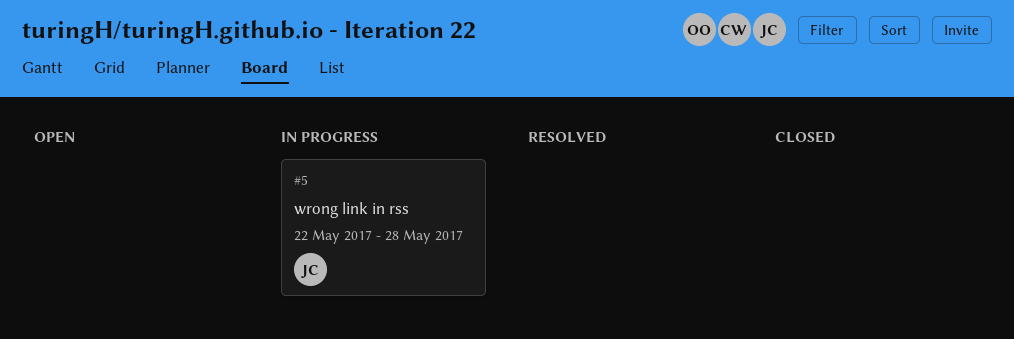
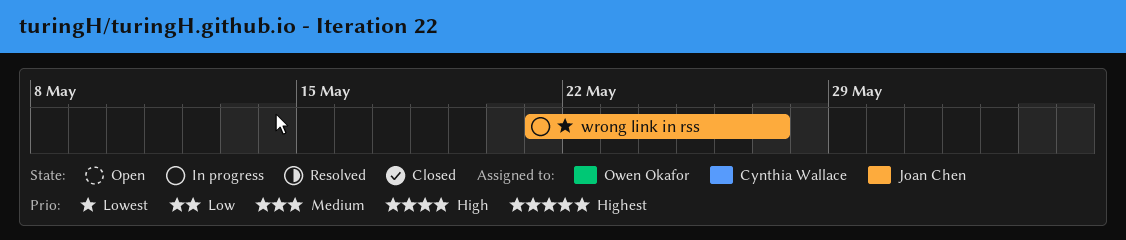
wrong link in rss, start: May 22 -> May 21
wrong link in rss, due: May 28 -> May 27

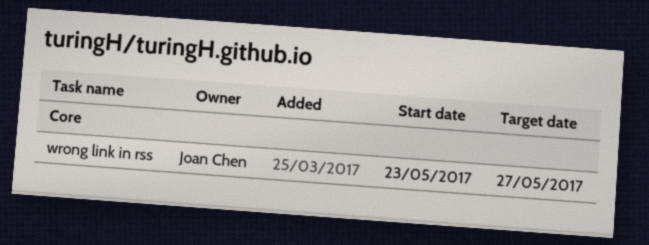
wrong link in rss, start: May 21 -> May 23

